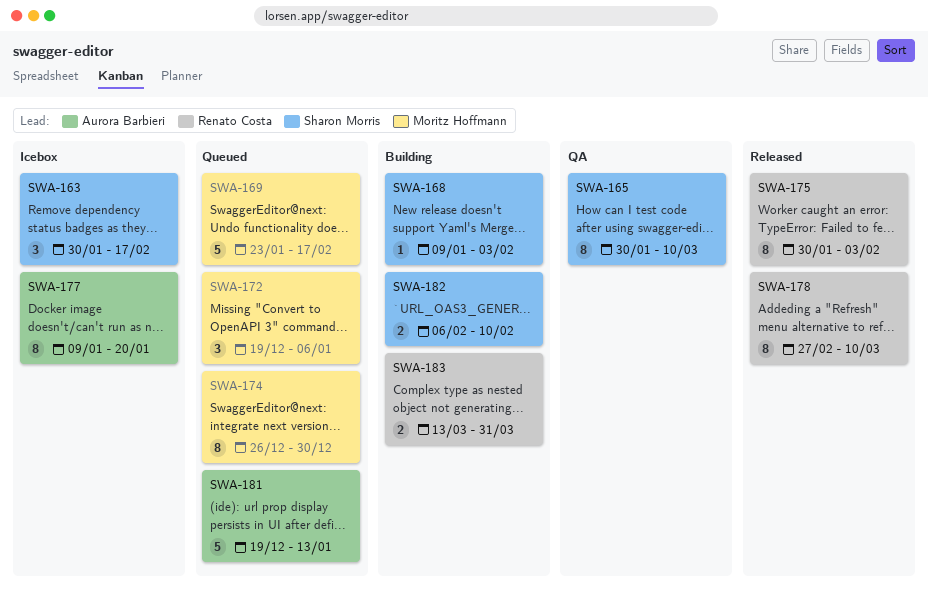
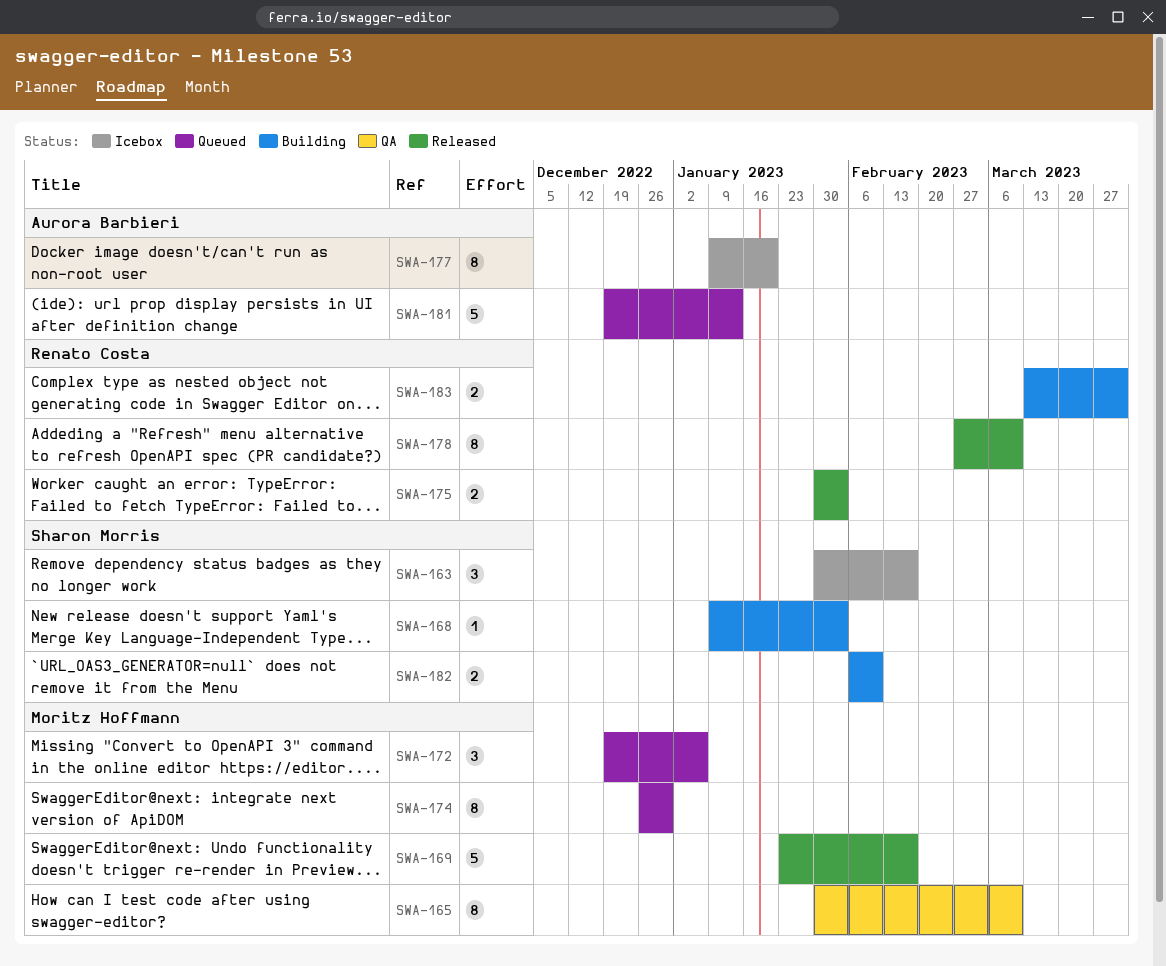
SWA-165, owner: Sharon Morris -> Moritz Hoffmann
SWA-169, status: Queued -> Released
SWA-175, estimate: 8 -> 2

